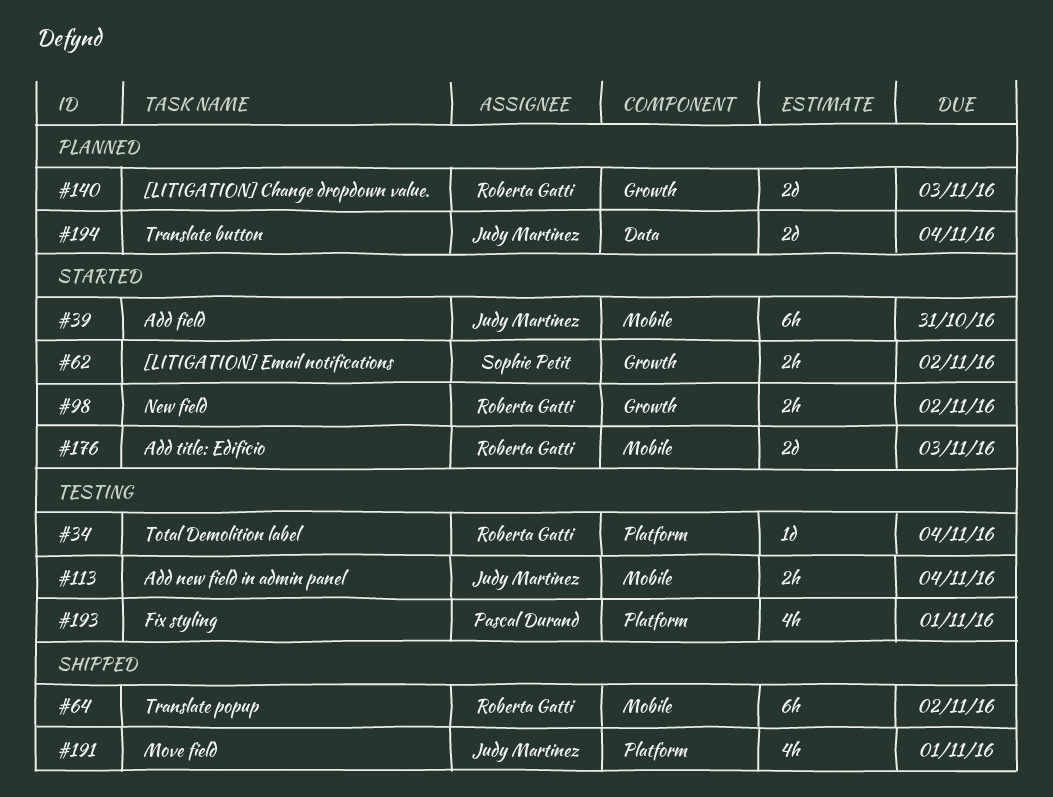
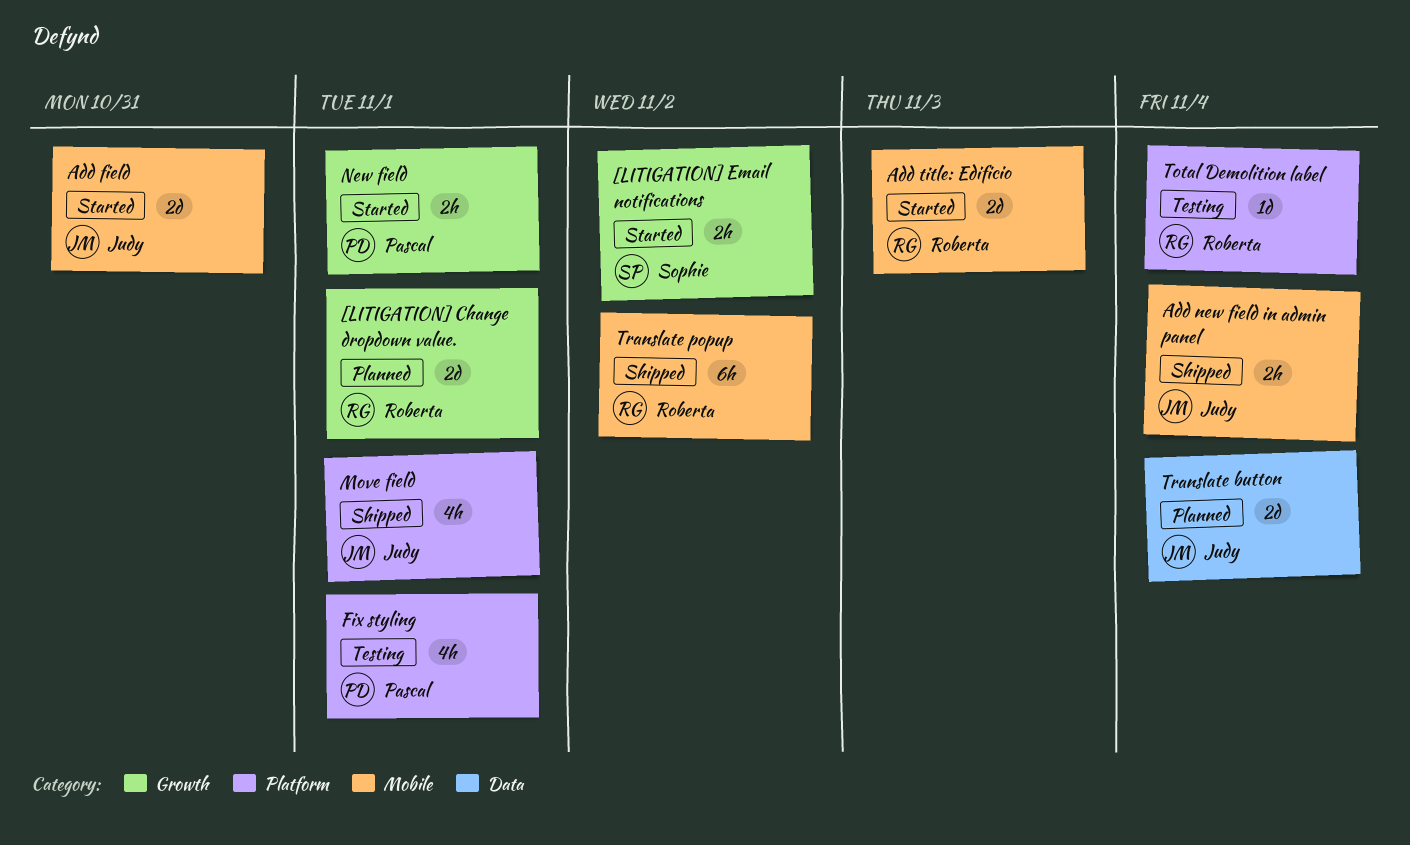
[LITIGATION] Change dropdown value., due: Nov 3 -> Nov 1
Add field, estimate: 6h -> 2d
Add new field in admin panel, status: Testing -> Shipped
New field, owner: Roberta Gatti -> Pascal Durand
New field, due: Nov 2 -> Nov 1

